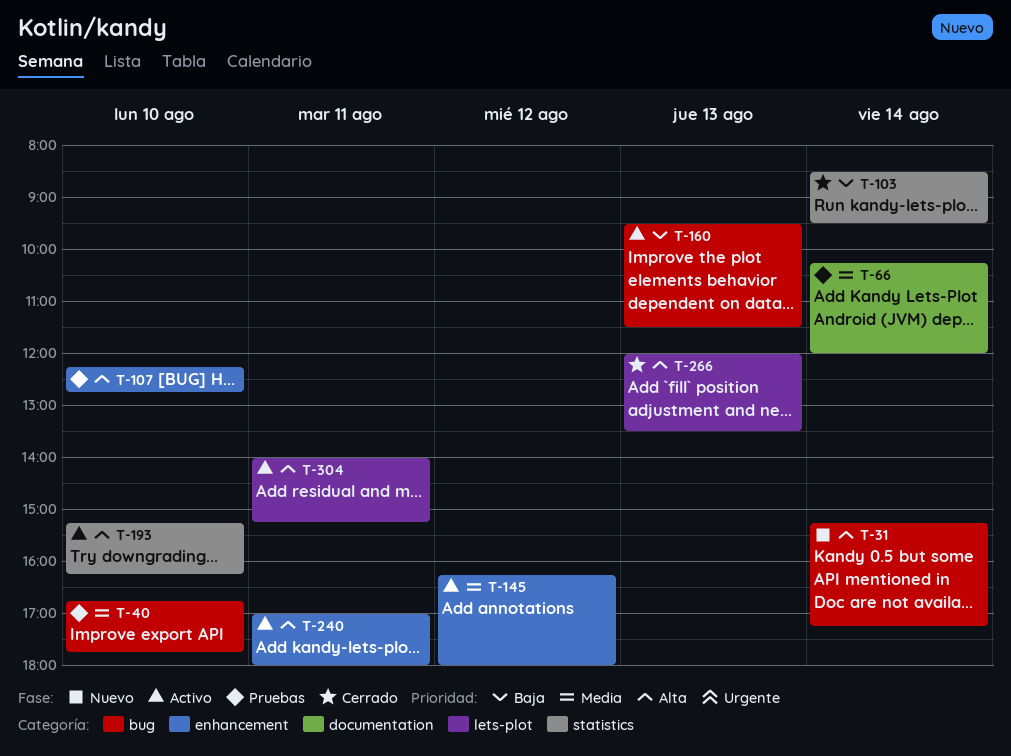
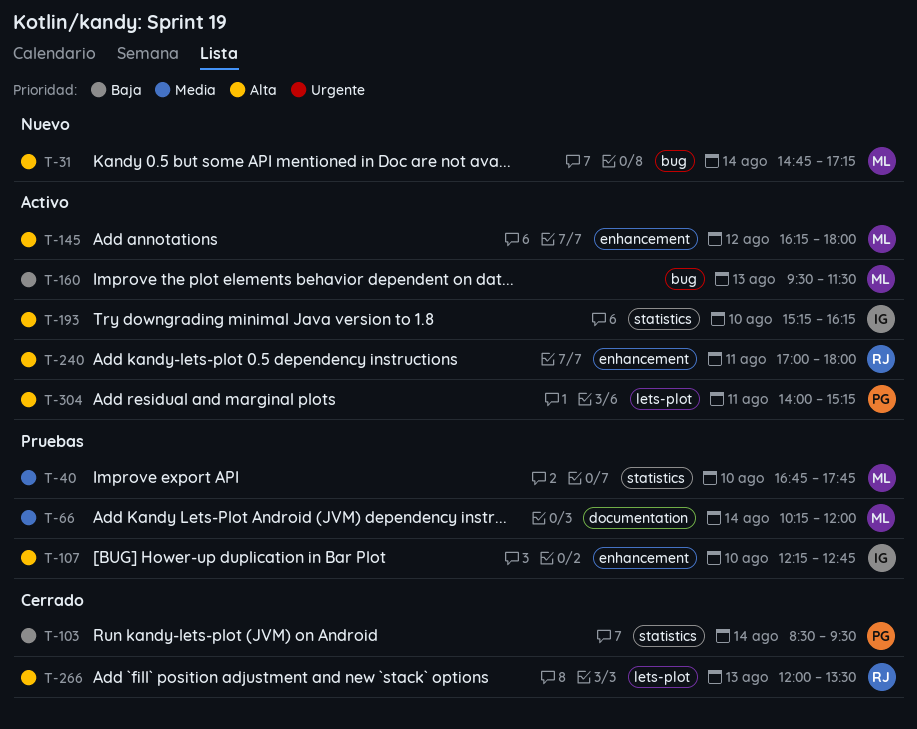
T-31, begins: 15:15 -> 14:45
T-40, label: bug -> statistics
T-145, priority: Media -> Alta

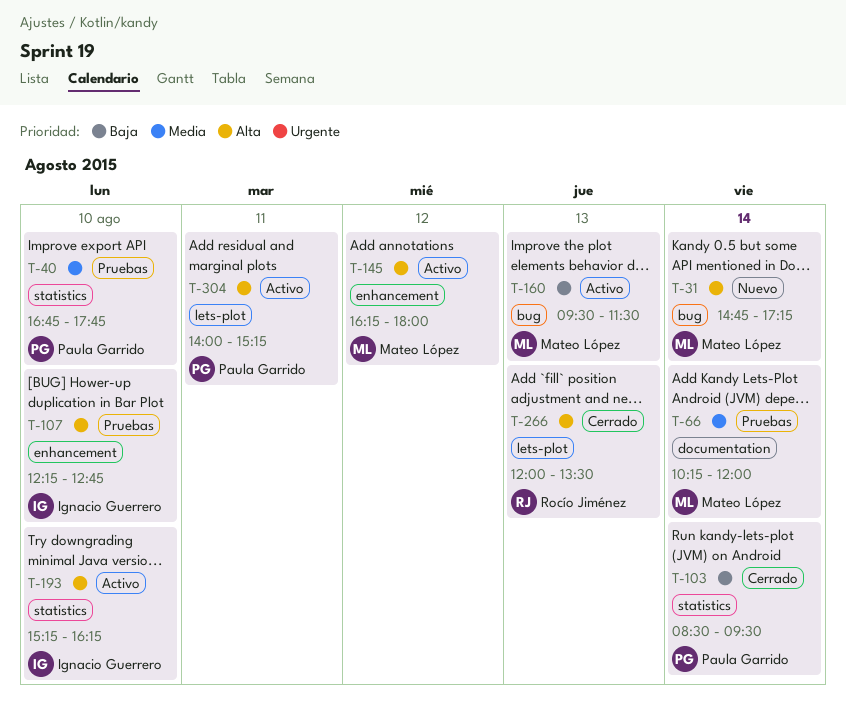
T-40, owner: Mateo López -> Paula Garrido
T-240: present -> none

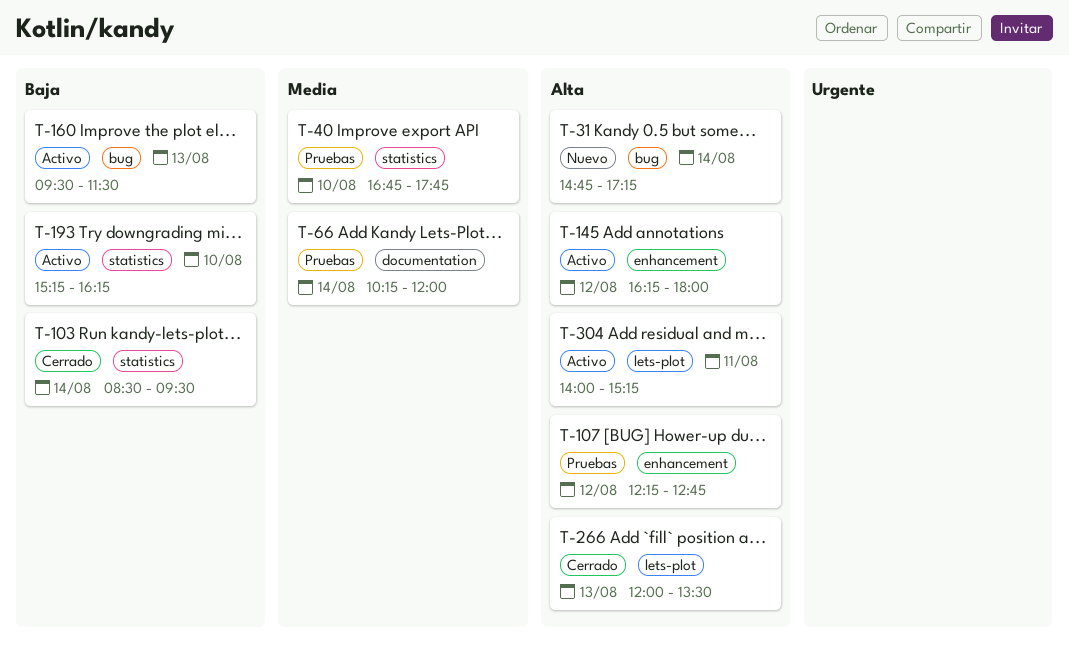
T-107, day: Aug 10 -> Aug 12
T-193, priority: Alta -> Baja

